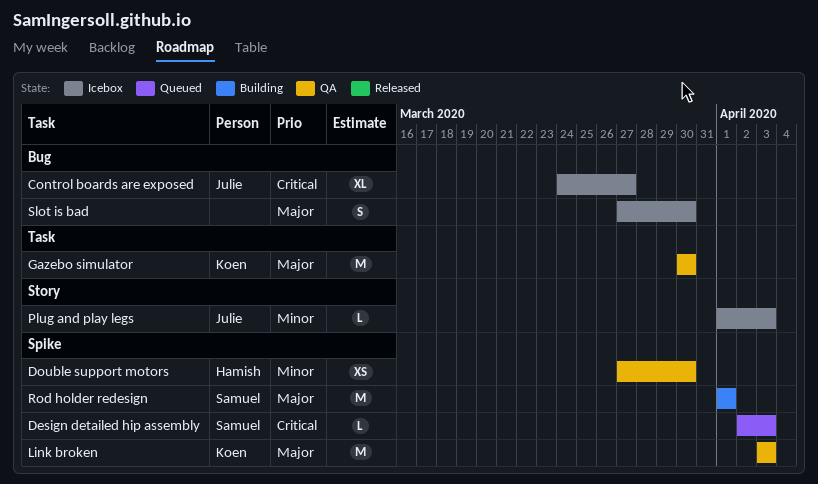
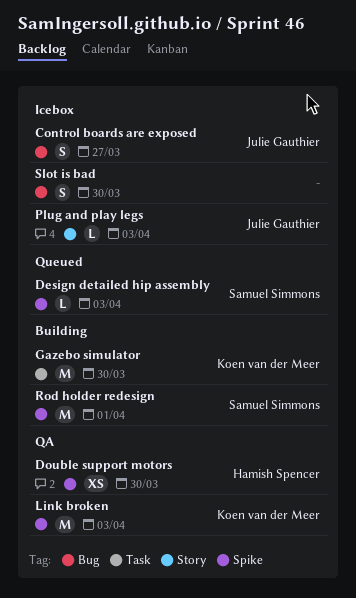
Control boards are exposed, estimate: XL -> S
Gazebo simulator, status: QA -> Building

